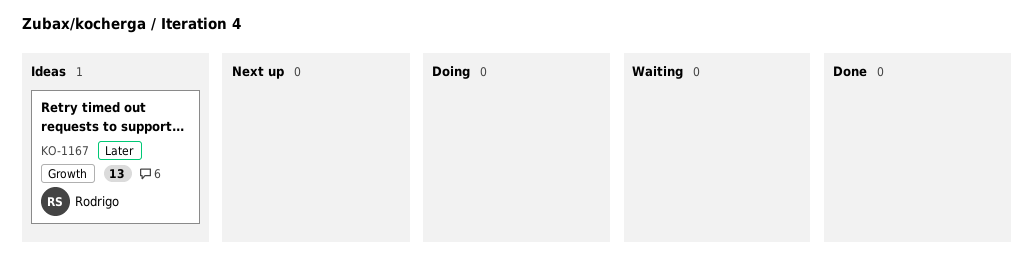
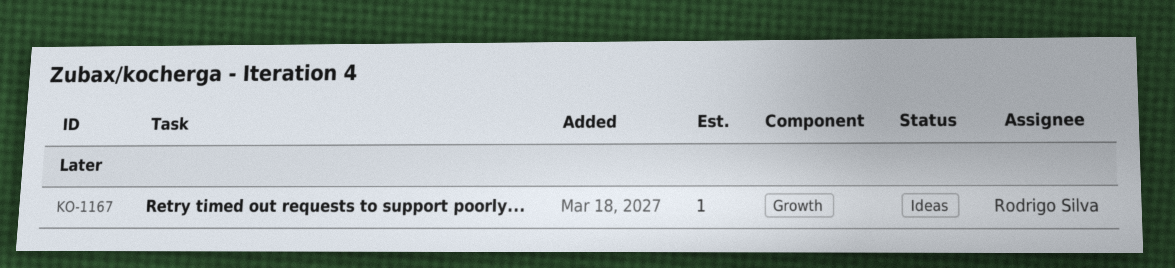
KO-1167, estimate: 13 -> 1

